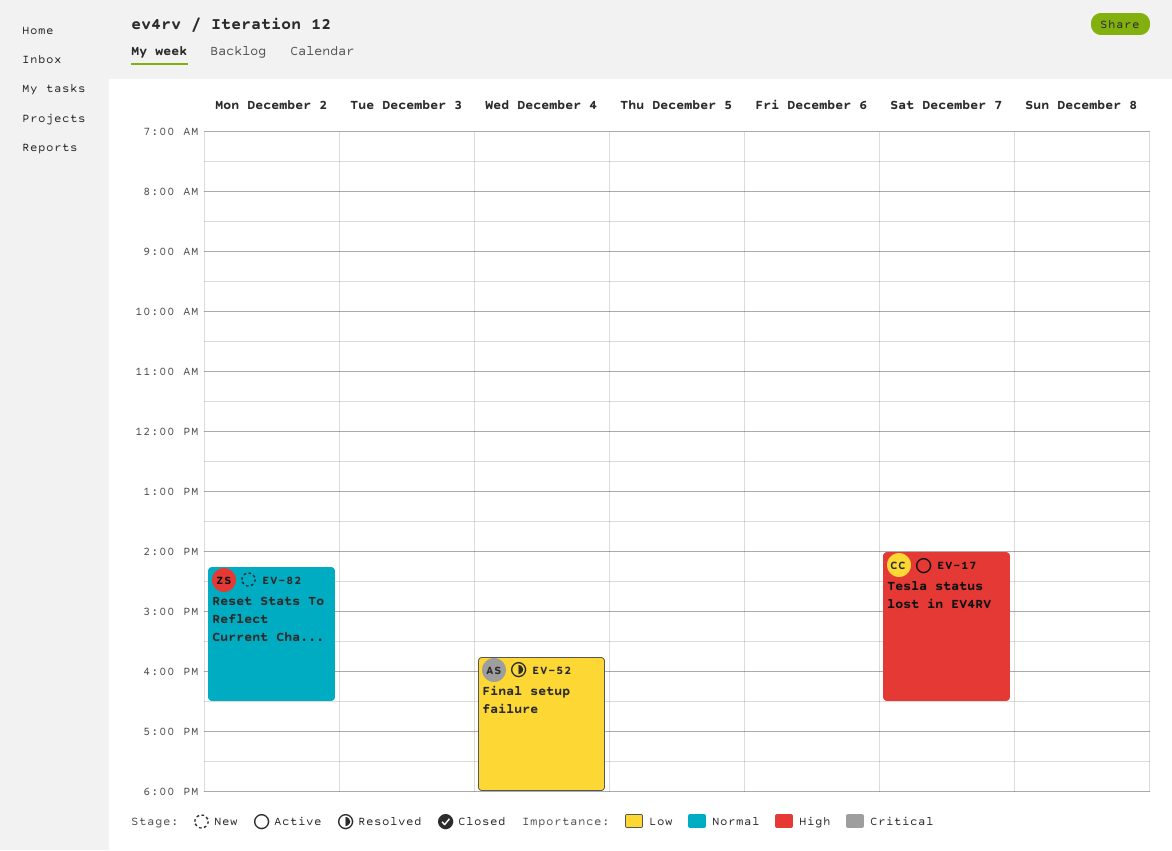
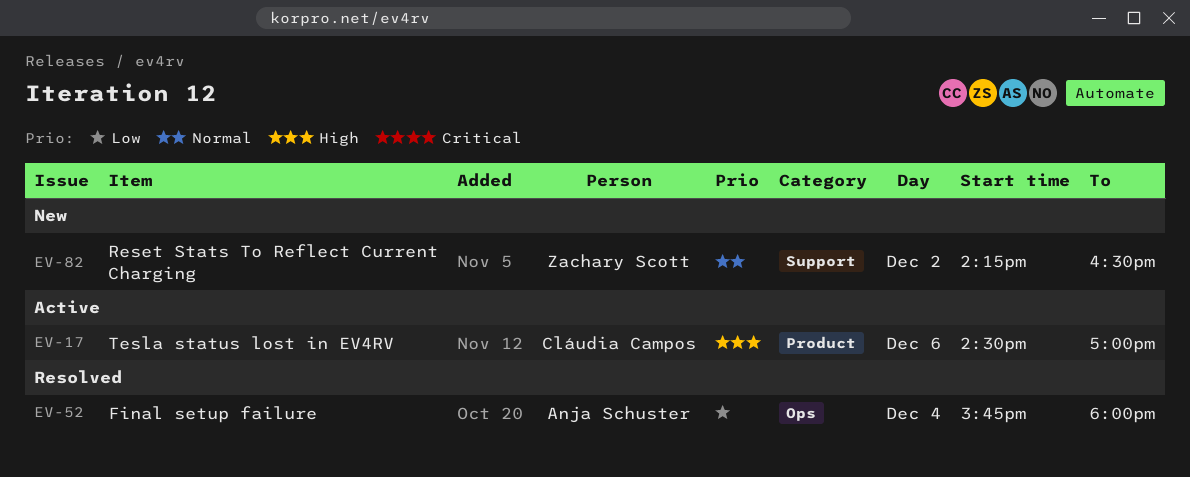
EV-17, day: Dec 7 -> Dec 6
EV-17, begins: 14:00 -> 14:30
EV-17, ends: 16:30 -> 17:00

